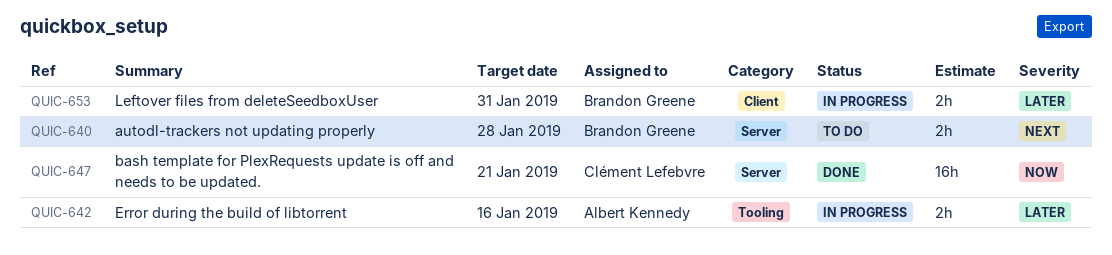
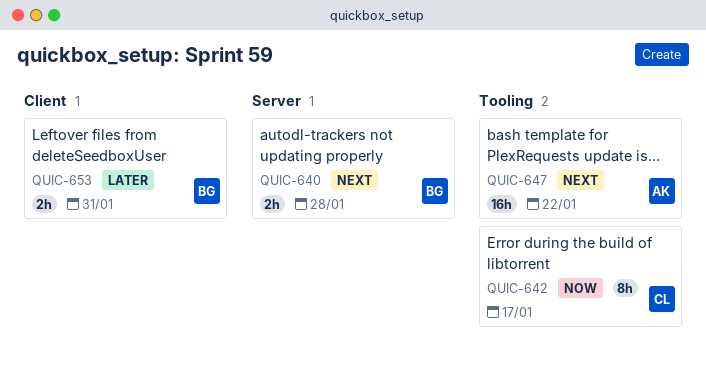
QUIC-642, owner: Albert Kennedy -> Clément Lefebvre
QUIC-642, priority: Later -> Now
QUIC-642, estimate: 2h -> 8h
QUIC-642, due: Jan 16 -> Jan 17
QUIC-647, owner: Clément Lefebvre -> Albert Kennedy
QUIC-647, priority: Now -> Next
QUIC-647, label: Server -> Tooling
QUIC-647, due: Jan 21 -> Jan 22

